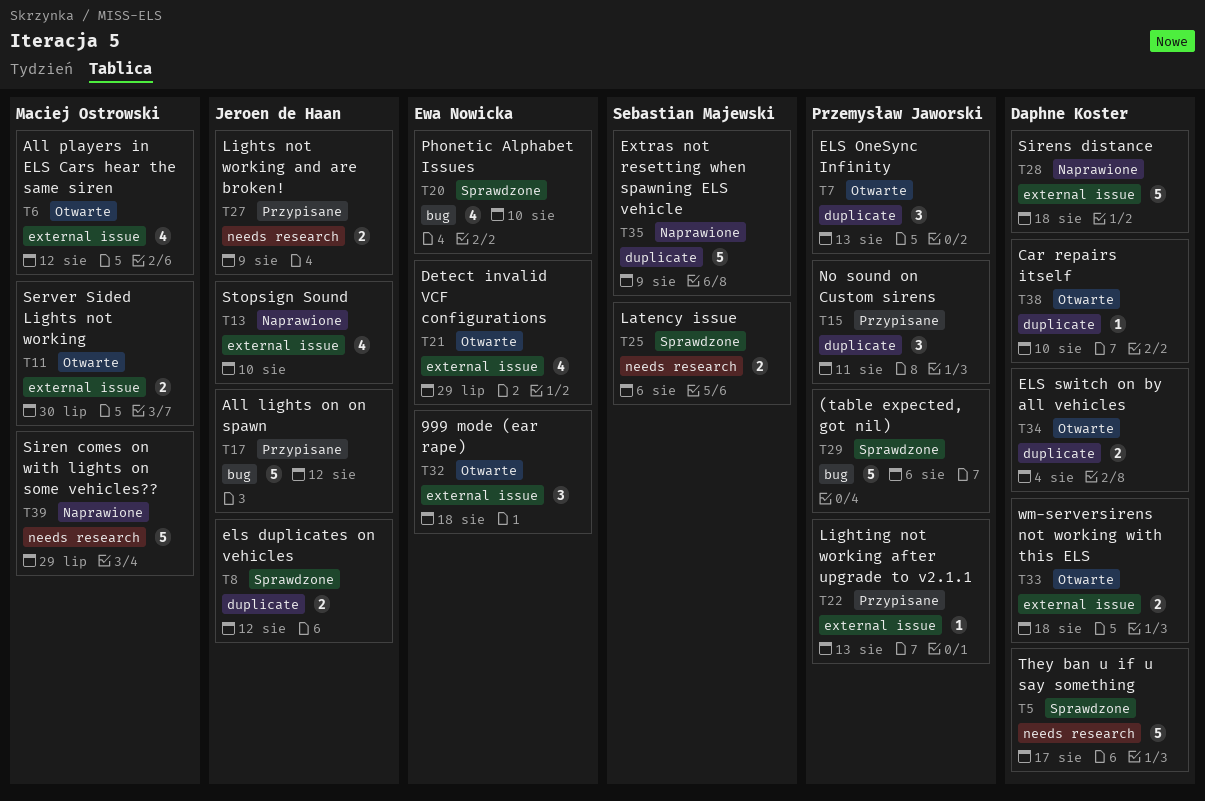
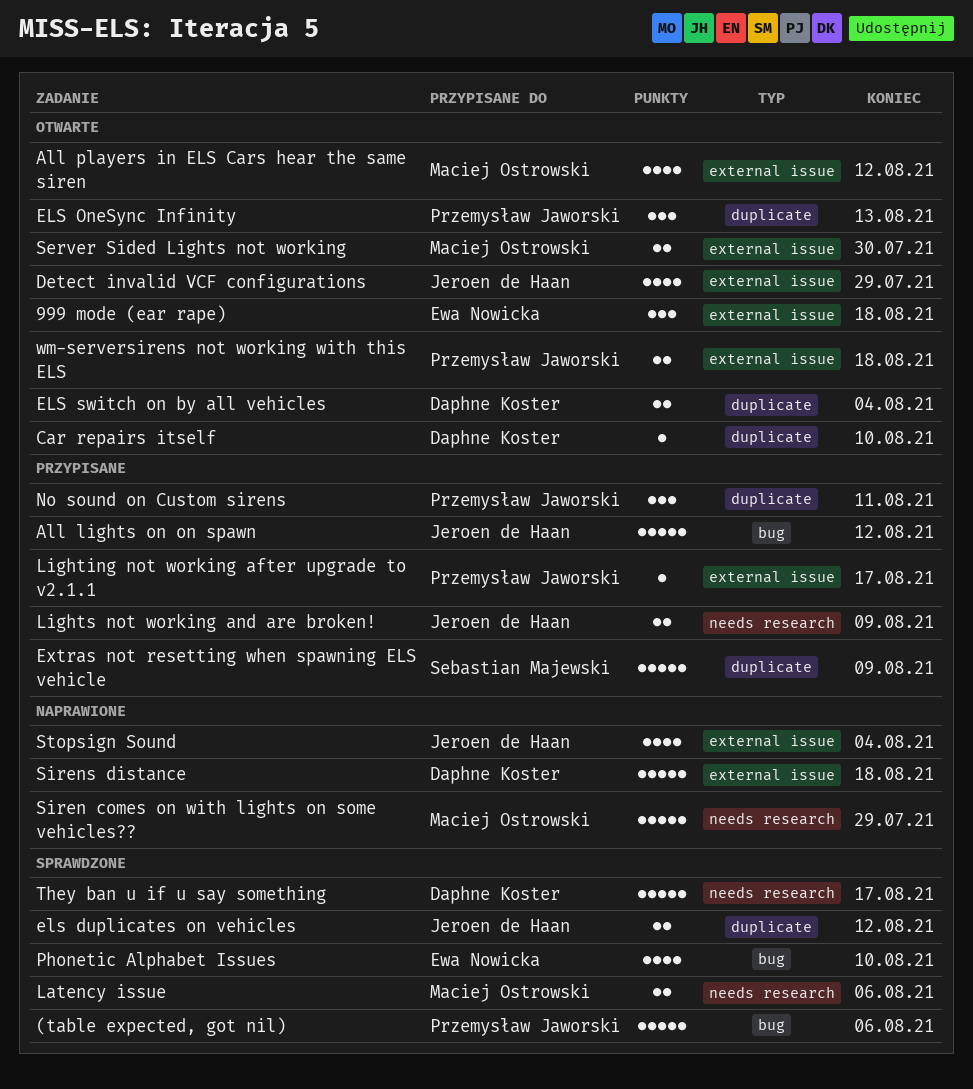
Detect invalid VCF configurations, owner: Ewa Nowicka -> Jeroen de Haan
Extras not resetting when spawning ELS vehicle, status: Naprawione -> Przypisane
Latency issue, owner: Sebastian Majewski -> Maciej Ostrowski
Lighting not working after upgrade to v2.1.1, due: Aug 13 -> Aug 17
Stopsign Sound, due: Aug 10 -> Aug 4
wm-serversirens not working with this ELS, owner: Daphne Koster -> Przemysław Jaworski

